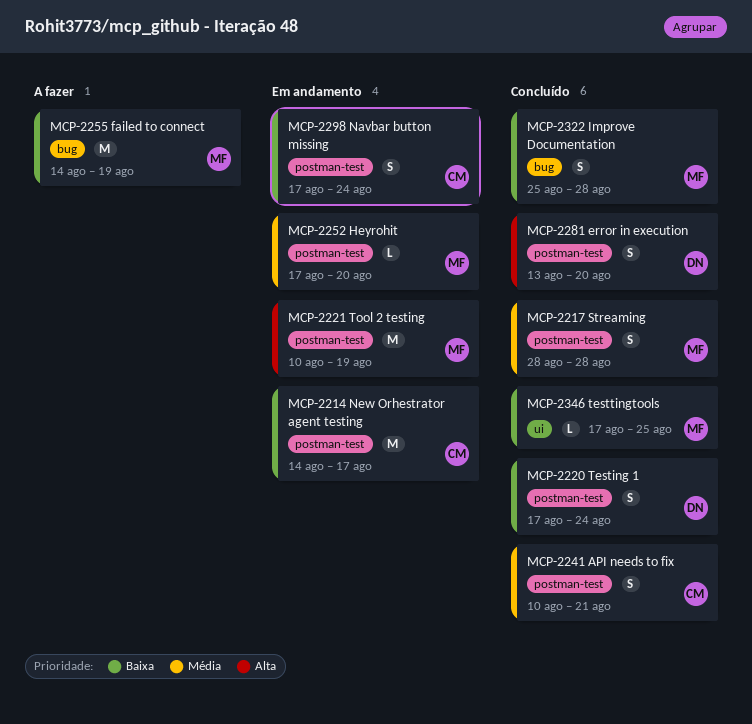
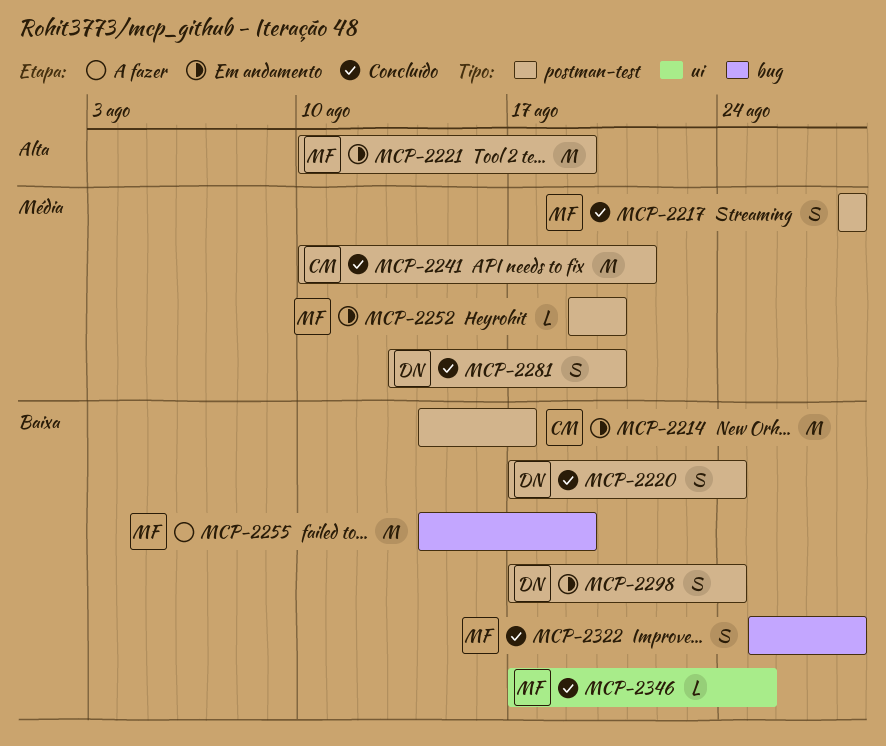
MCP-2241, estimate: S -> M
MCP-2252, start: Aug 17 -> Aug 19
MCP-2281, priority: Alta -> Média
MCP-2298, owner: CM -> DN

